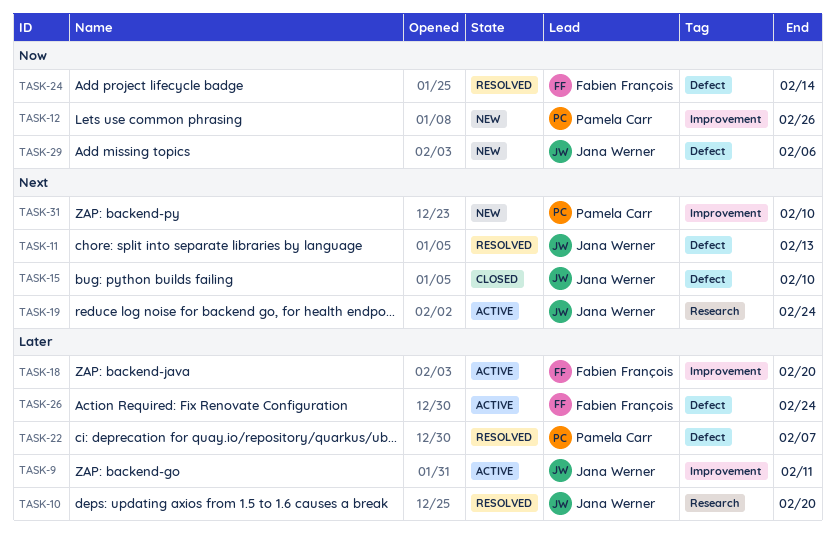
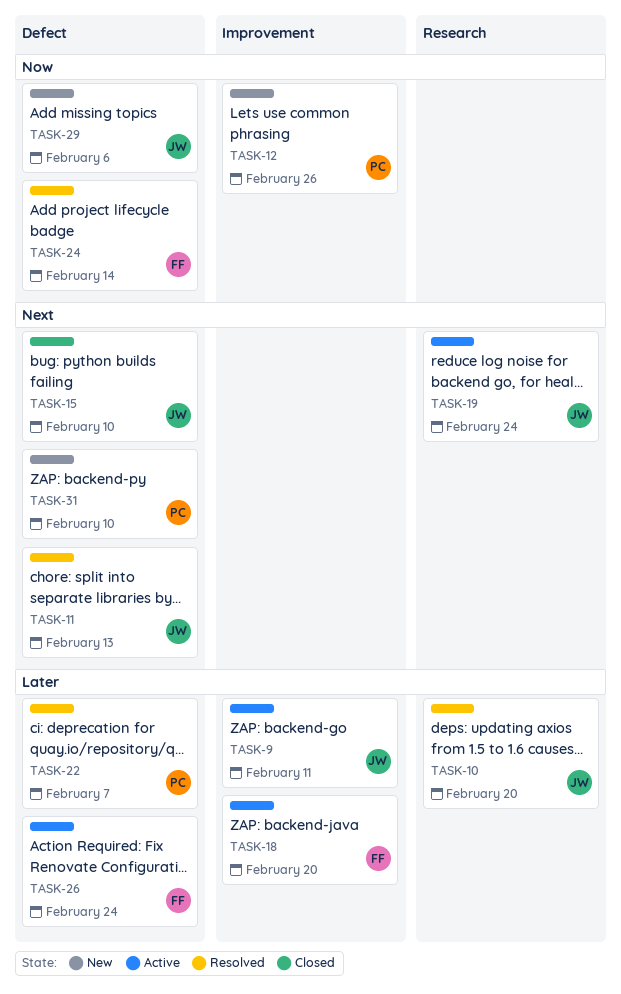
TASK-31, label: Improvement -> Defect

